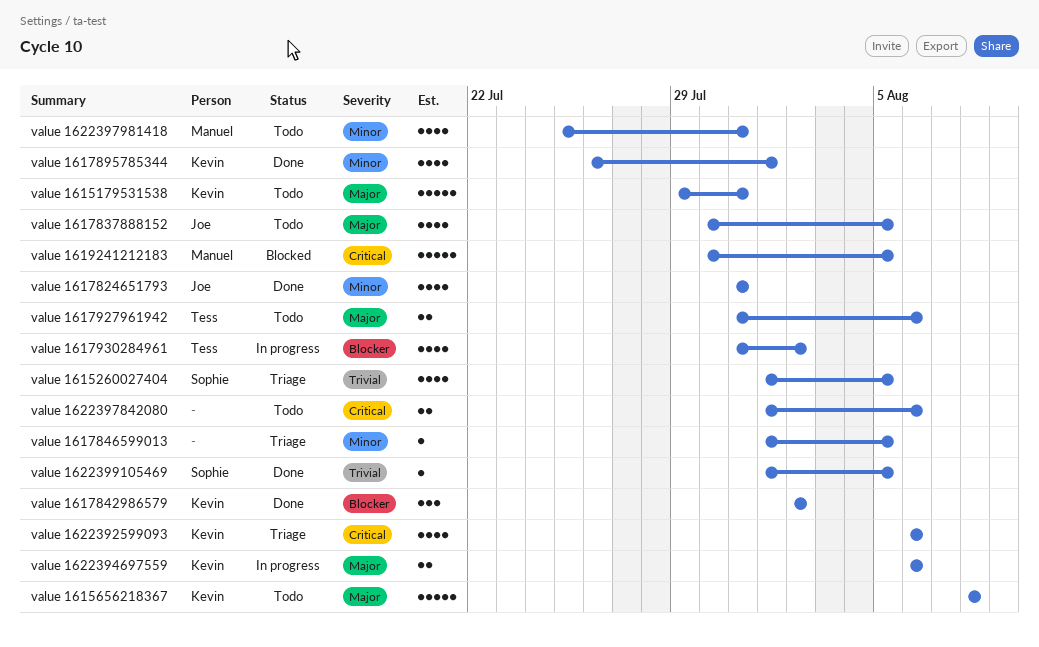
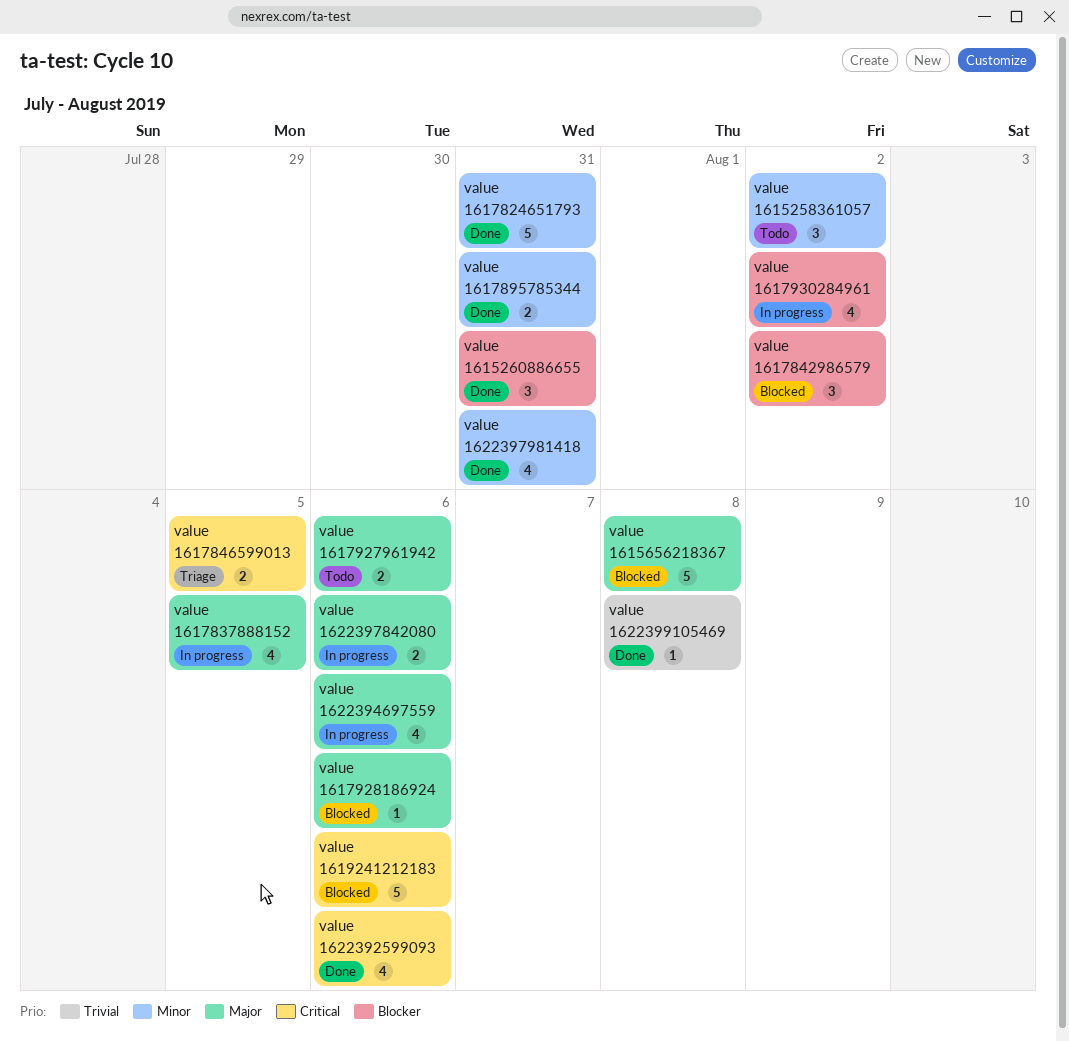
value 1615179531538: present -> none
value 1615258361057: none -> present
value 1615260027404: present -> none
value 1615260886655: none -> present
value 1615656218367, status: Todo -> Blocked
value 1617824651793, estimate: 4 -> 5
value 1617837888152, status: Todo -> In progress
value 1617842986579, status: Done -> Blocked
value 1617846599013, priority: Minor -> Critical
value 1617846599013, estimate: 1 -> 2
value 1617895785344, estimate: 4 -> 2
value 1617895785344, due: Aug 1 -> Jul 31
value 1617928186924: none -> present
value 1619241212183, due: Aug 5 -> Aug 6
value 1622392599093, status: Triage -> Done
value 1622394697559, estimate: 2 -> 4
value 1622397842080, status: Todo -> In progress
value 1622397842080, priority: Critical -> Major
value 1622397981418, status: Todo -> Done
value 1622399105469, due: Aug 5 -> Aug 8

